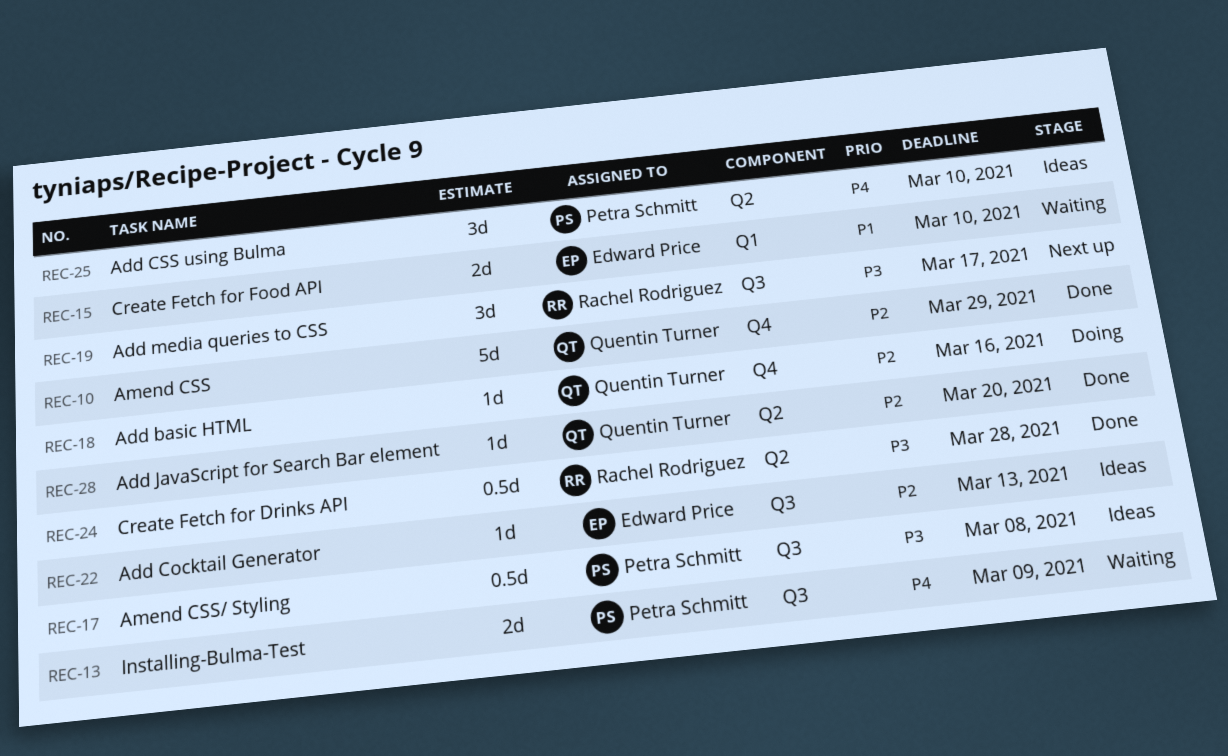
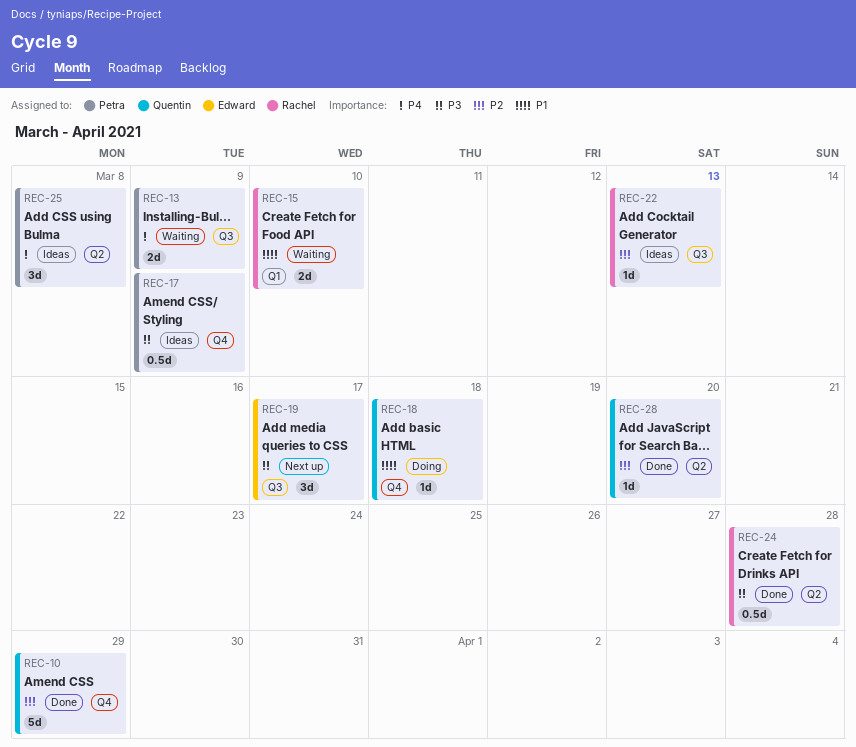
REC-15, owner: Edward Price -> Rachel Rodriguez
REC-17, label: Q3 -> Q4
REC-17, due: Mar 8 -> Mar 9
REC-18, priority: P2 -> P1
REC-18, due: Mar 16 -> Mar 18
REC-19, owner: Rachel Rodriguez -> Edward Price
REC-22, owner: Edward Price -> Rachel Rodriguez
REC-25, due: Mar 10 -> Mar 8

